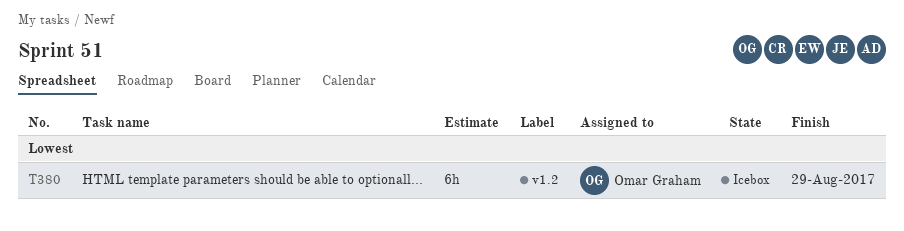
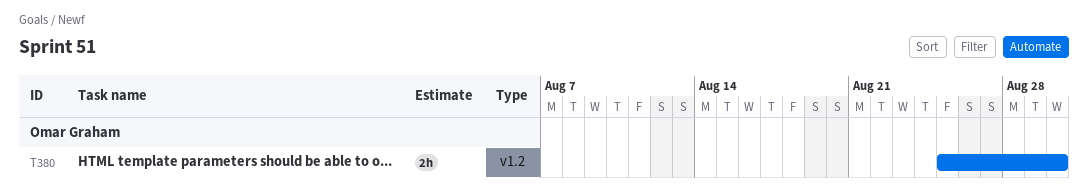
T380, estimate: 6h -> 2h
T380, due: Aug 29 -> Aug 30

